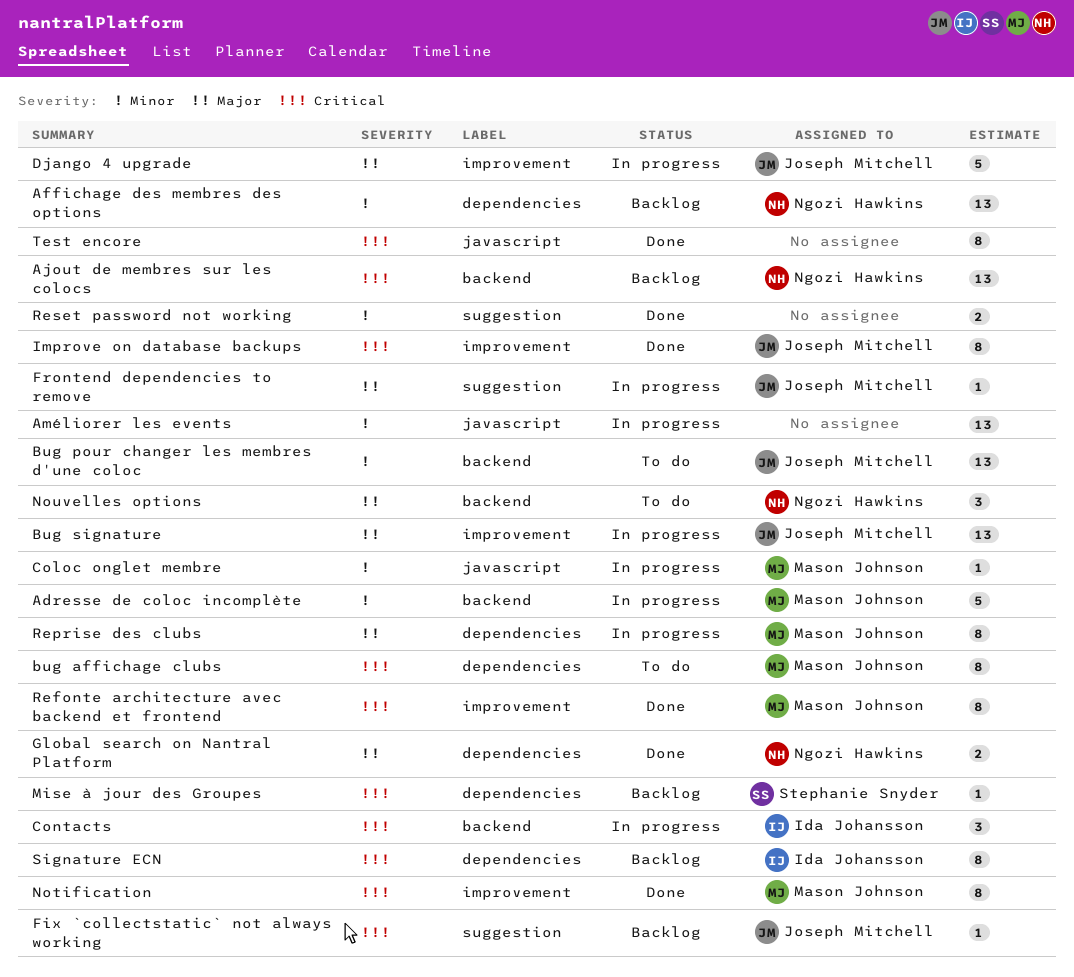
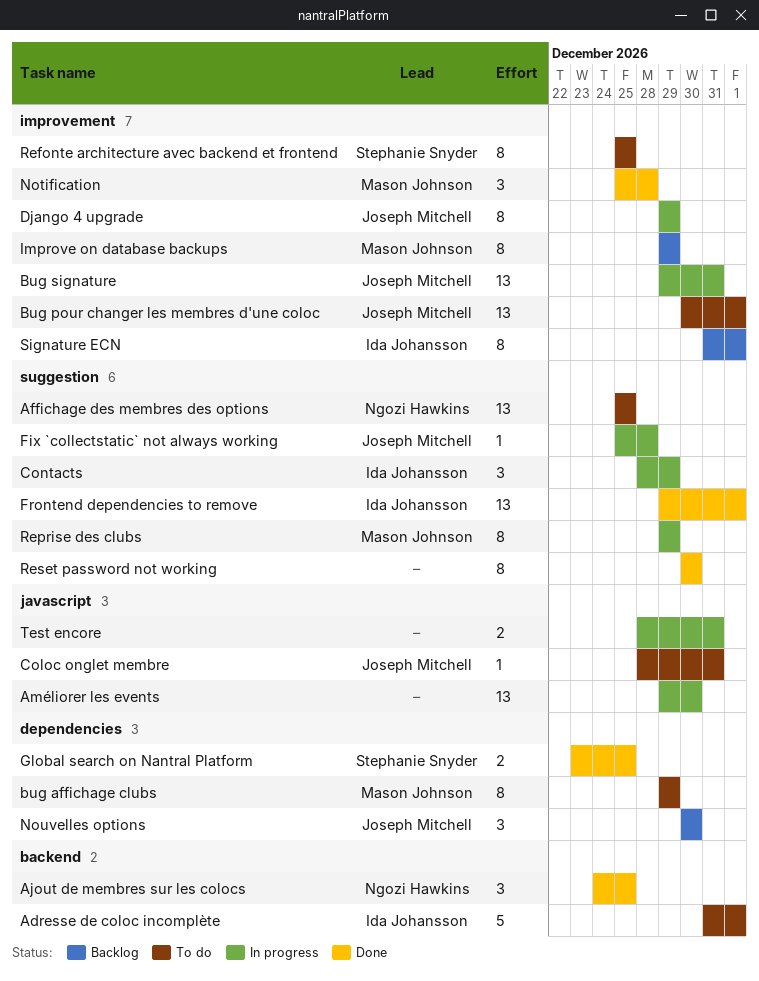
Adresse de coloc incomplète, status: In progress -> To do
Adresse de coloc incomplète, owner: Mason Johnson -> Ida Johansson
Affichage des membres des options, status: Backlog -> To do
Affichage des membres des options, label: dependencies -> suggestion
Ajout de membres sur les colocs, status: Backlog -> Done
Ajout de membres sur les colocs, estimate: 13 -> 3
Bug pour changer les membres d'une coloc, label: backend -> improvement
Coloc onglet membre, status: In progress -> To do
Coloc onglet membre, owner: Mason Johnson -> Joseph Mitchell
Contacts, label: backend -> suggestion
Django 4 upgrade, estimate: 5 -> 8
Fix `collectstatic` not always working, status: Backlog -> In progress
Frontend dependencies to remove, status: In progress -> Done
Frontend dependencies to remove, owner: Joseph Mitchell -> Ida Johansson
Frontend dependencies to remove, estimate: 1 -> 13
Global search on Nantral Platform, owner: Ngozi Hawkins -> Stephanie Snyder
Improve on database backups, status: Done -> Backlog
Improve on database backups, owner: Joseph Mitchell -> Mason Johnson
Mise à jour des Groupes: present -> none
Notification, estimate: 8 -> 3
Nouvelles options, status: To do -> Backlog
Nouvelles options, owner: Ngozi Hawkins -> Joseph Mitchell
Nouvelles options, label: backend -> dependencies
Refonte architecture avec backend et frontend, status: Done -> To do
Refonte architecture avec backend et frontend, owner: Mason Johnson -> Stephanie Snyder
Reprise des clubs, label: dependencies -> suggestion
Reset password not working, estimate: 2 -> 8
Signature ECN, label: dependencies -> improvement
Test encore, status: Done -> In progress
Test encore, estimate: 8 -> 2

